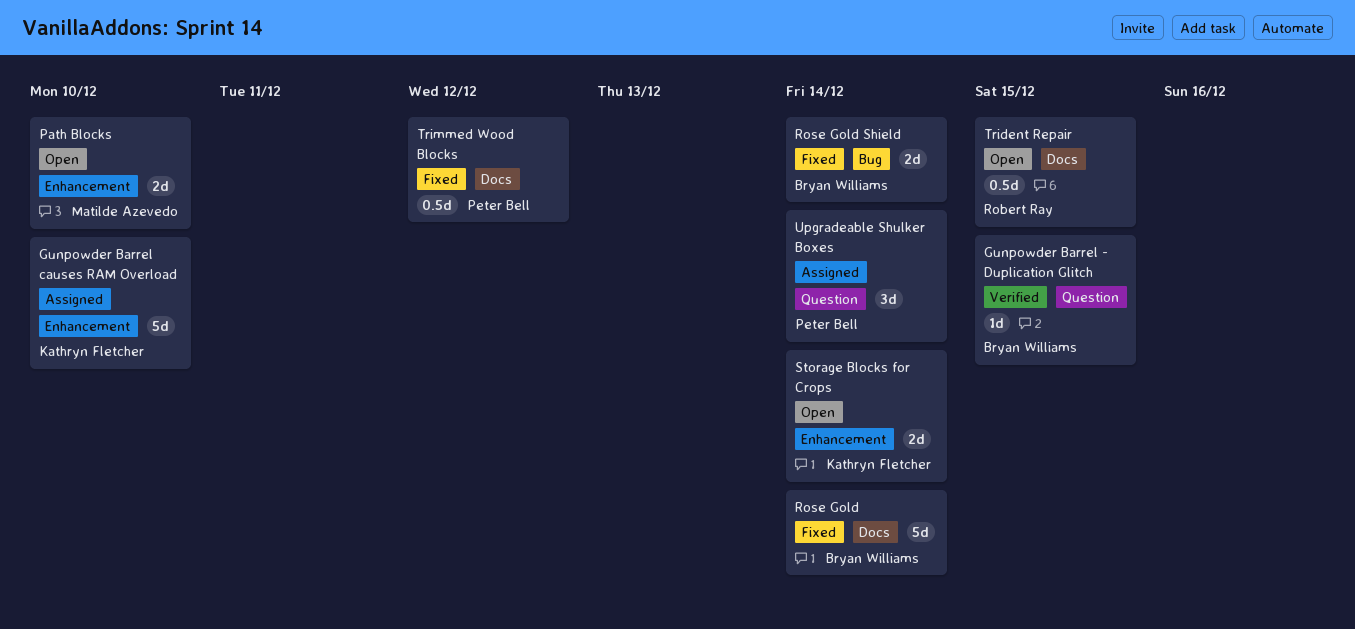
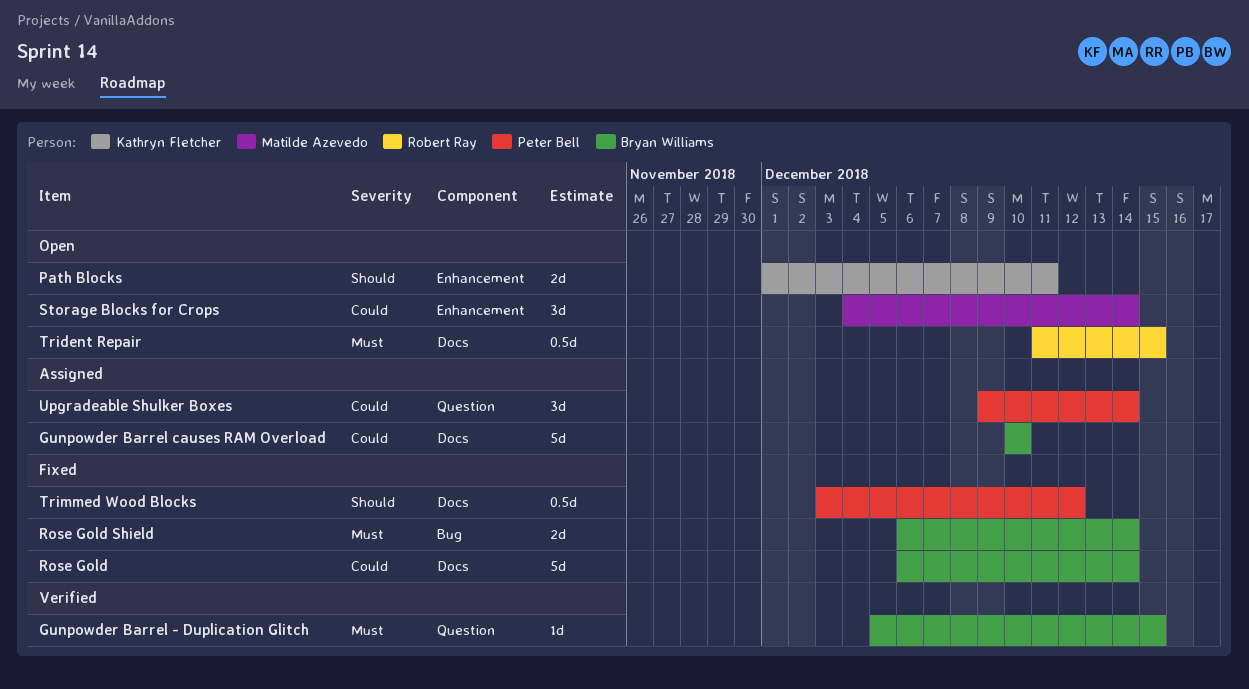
Gunpowder Barrel causes RAM Overload, owner: Kathryn Fletcher -> Bryan Williams
Gunpowder Barrel causes RAM Overload, label: Enhancement -> Docs
Path Blocks, owner: Matilde Azevedo -> Kathryn Fletcher
Path Blocks, due: Dec 10 -> Dec 11
Storage Blocks for Crops, owner: Kathryn Fletcher -> Matilde Azevedo
Storage Blocks for Crops, estimate: 2d -> 3d

